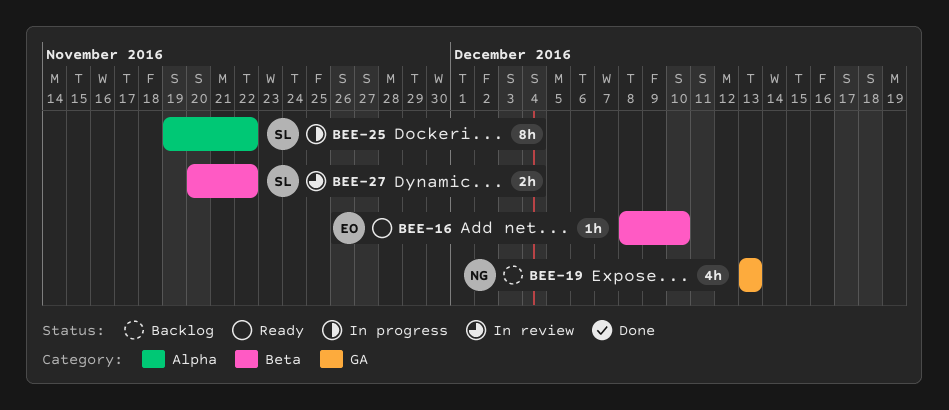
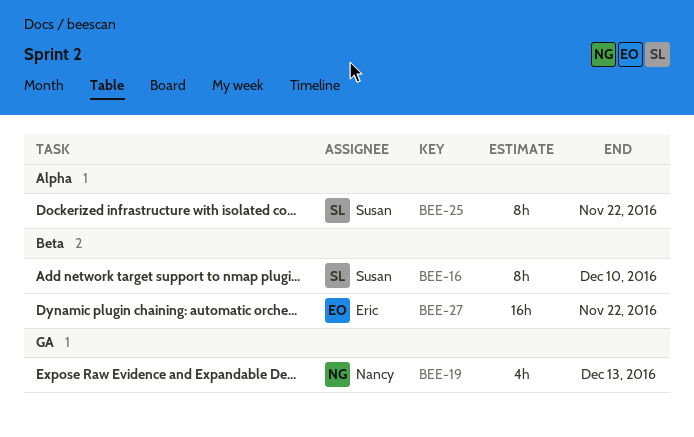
BEE-16, owner: Eric -> Susan
BEE-16, estimate: 1h -> 8h
BEE-27, owner: Susan -> Eric
BEE-27, estimate: 2h -> 16h

